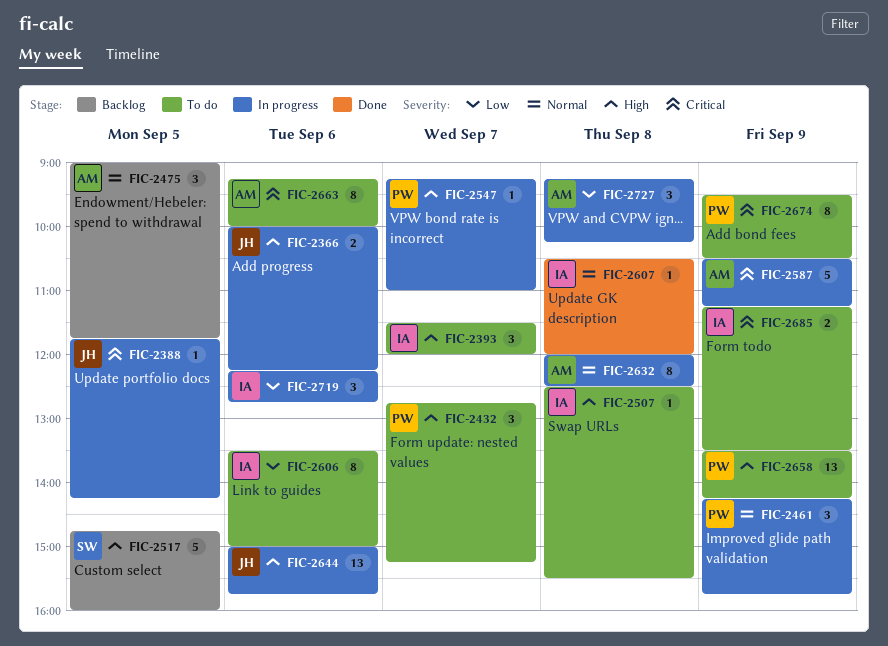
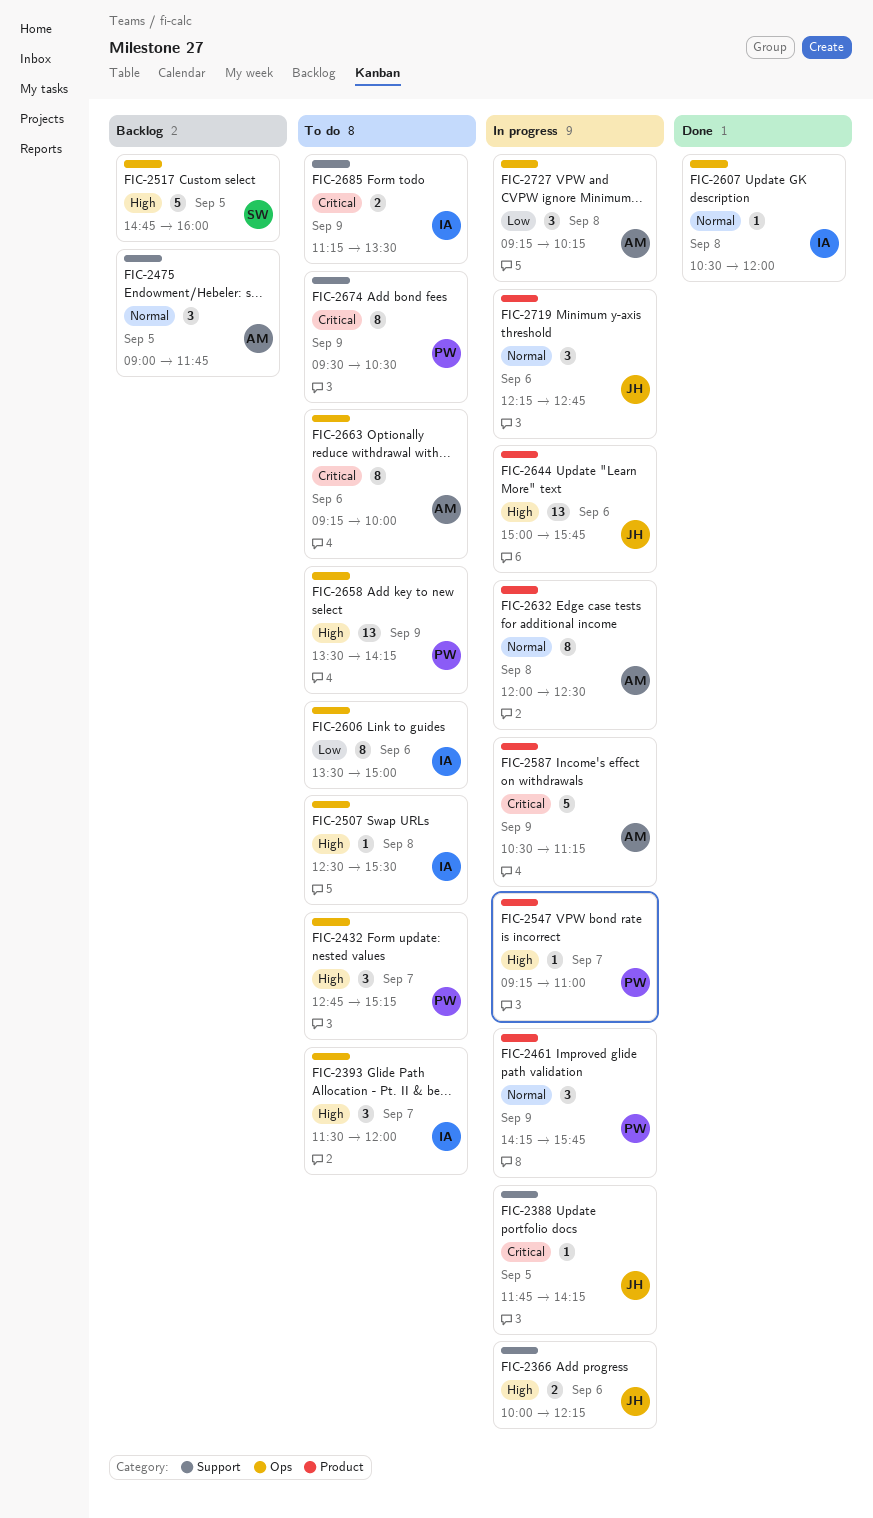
FIC-2719, owner: IA -> JH
FIC-2719, priority: Low -> Normal

